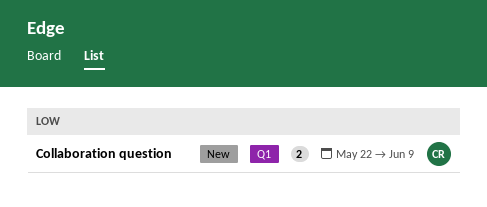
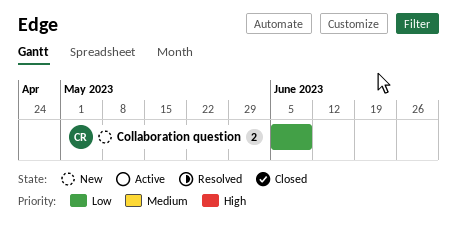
Collaboration question, start: May 22 -> Jun 5

